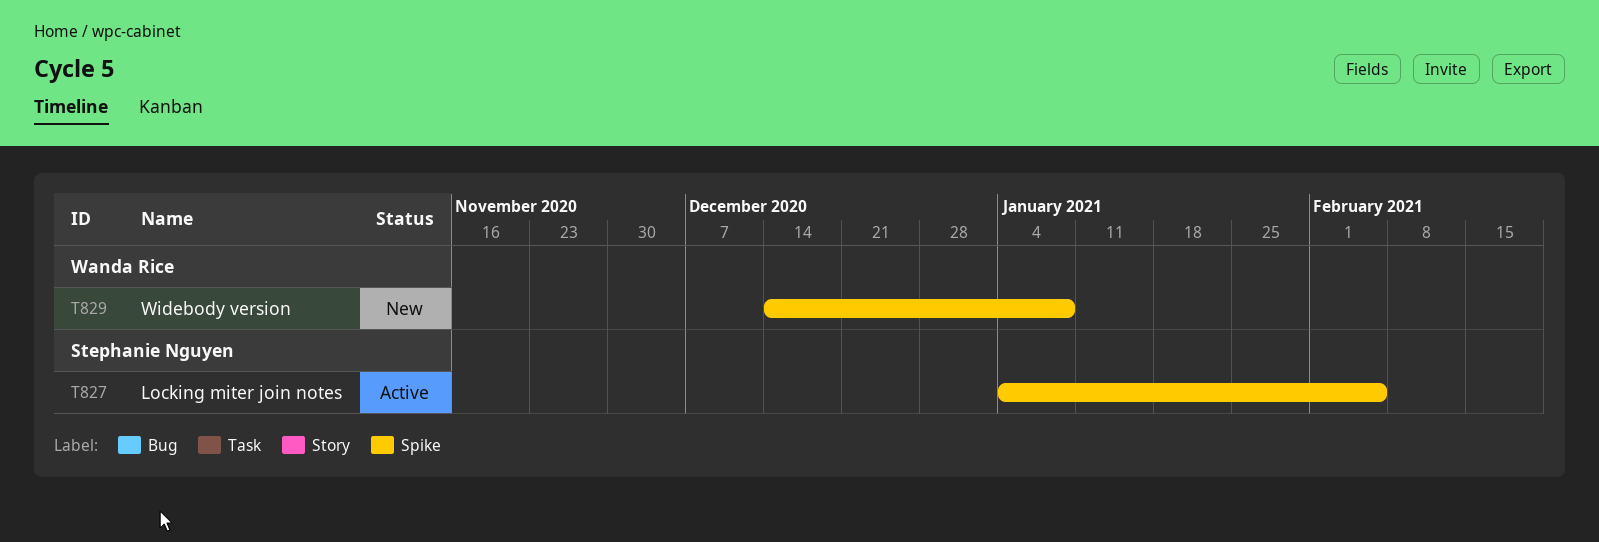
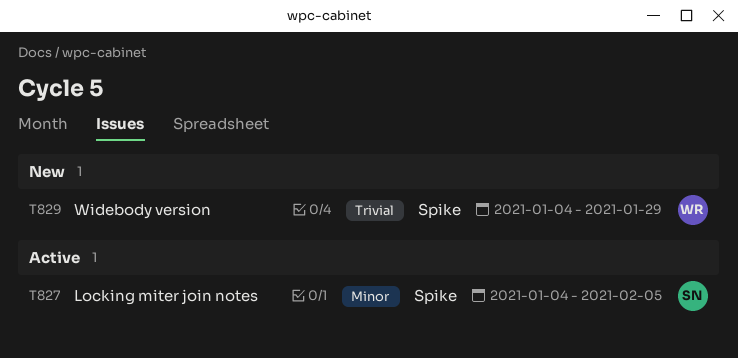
T829, start: Dec 14 -> Jan 4
T829, due: Jan 8 -> Jan 29

